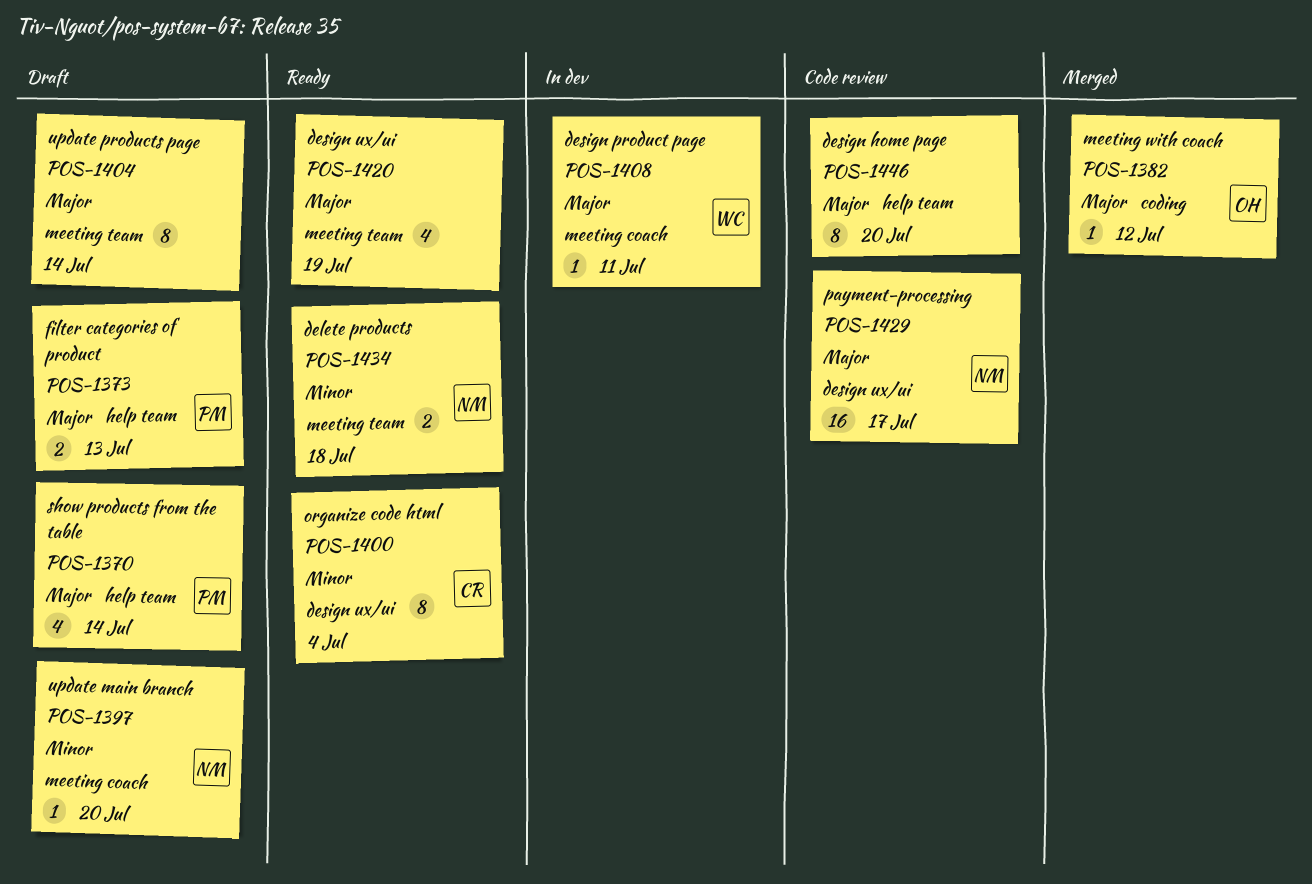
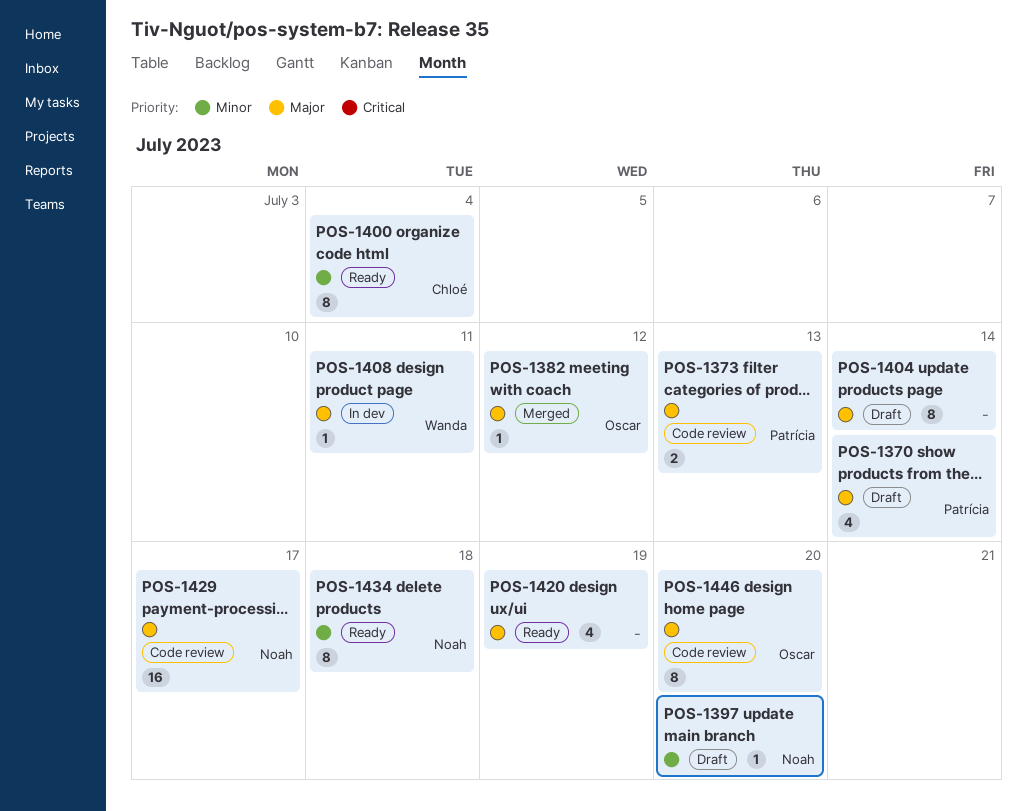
POS-1373, status: Draft -> Code review
POS-1434, estimate: 2 -> 8
POS-1446, owner: none -> Oscar

